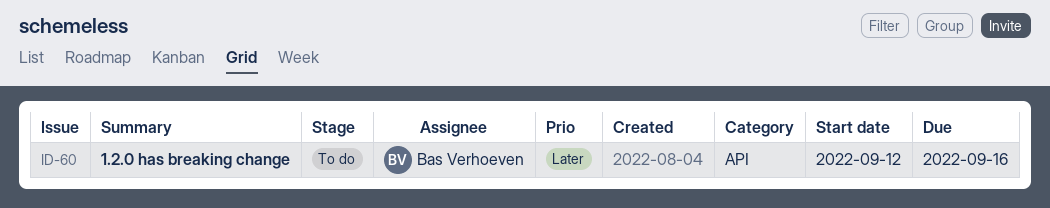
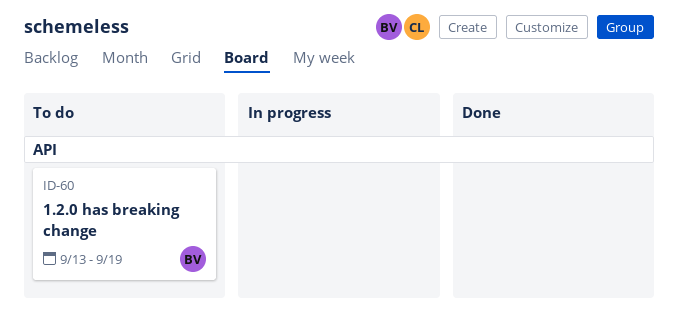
ID-60, start: Sep 12 -> Sep 13
ID-60, due: Sep 16 -> Sep 19

